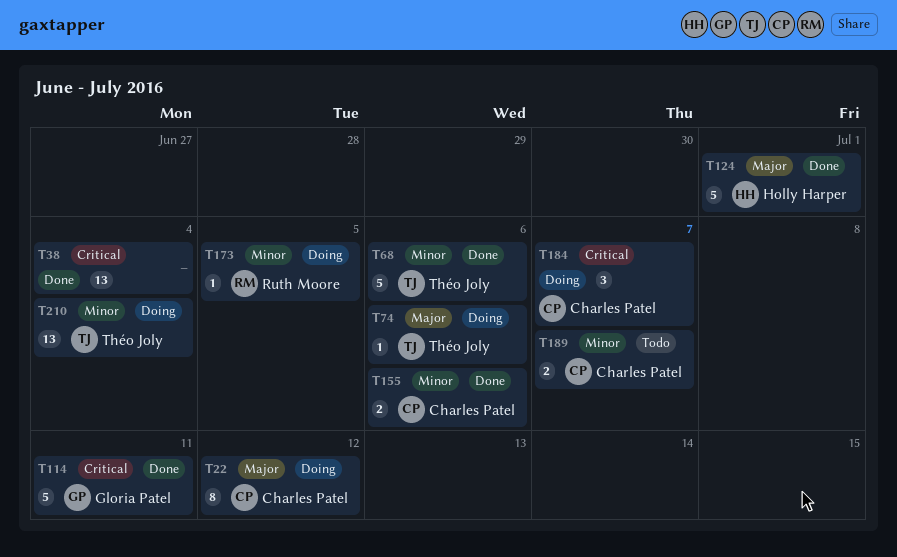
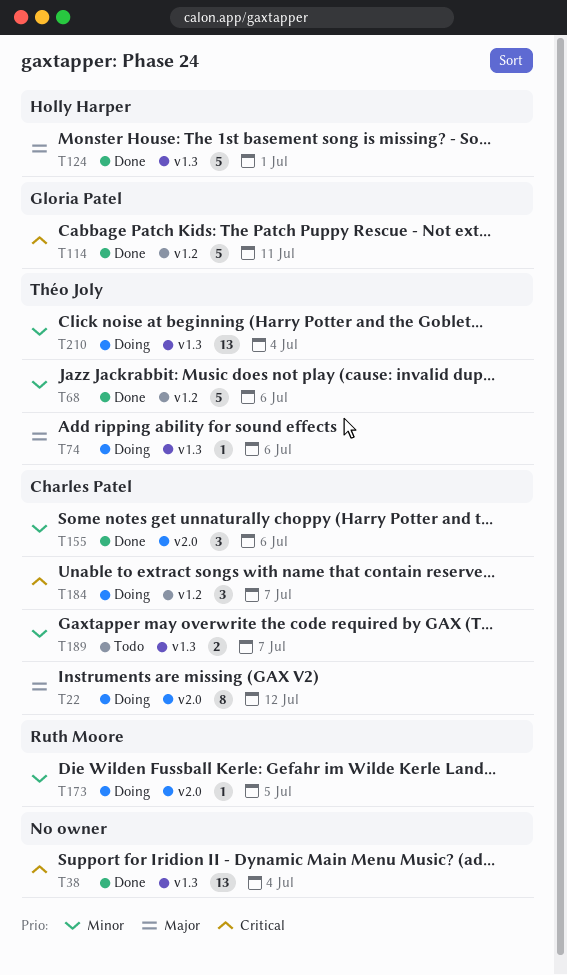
T155, estimate: 2 -> 3

